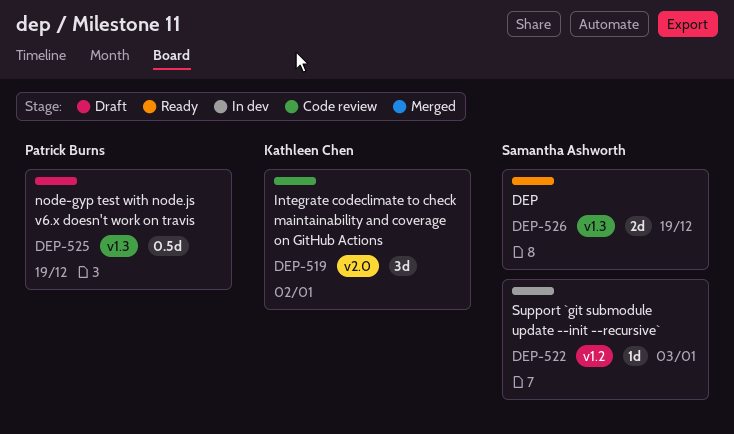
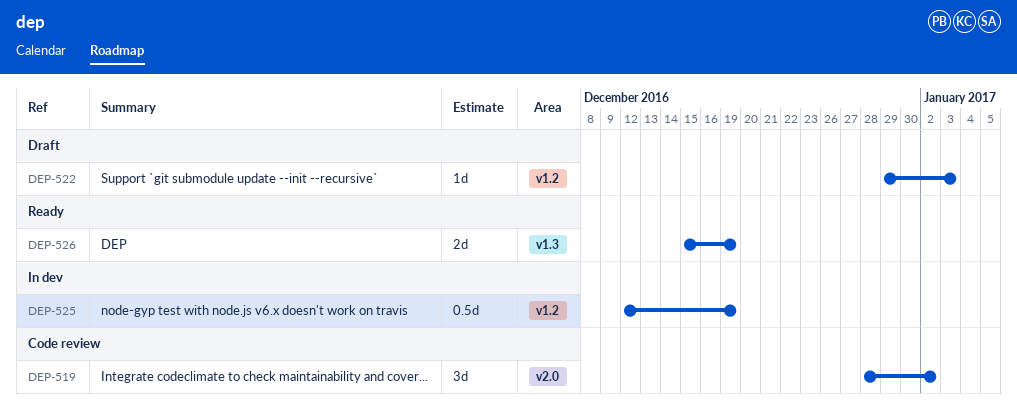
DEP-522, status: In dev -> Draft
DEP-525, status: Draft -> In dev
DEP-525, label: v1.3 -> v1.2

